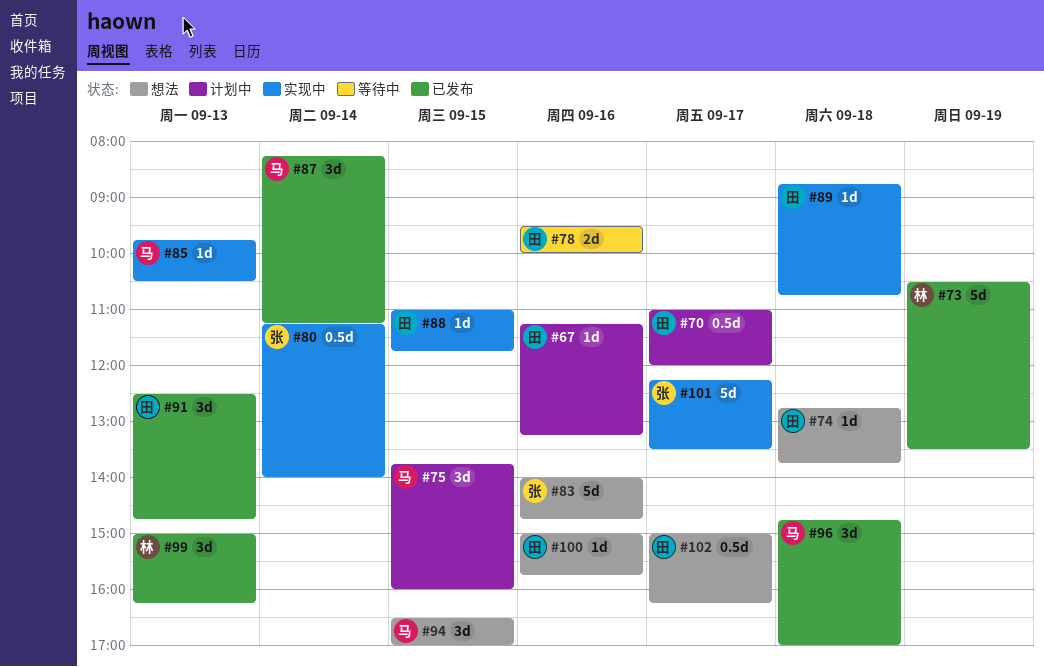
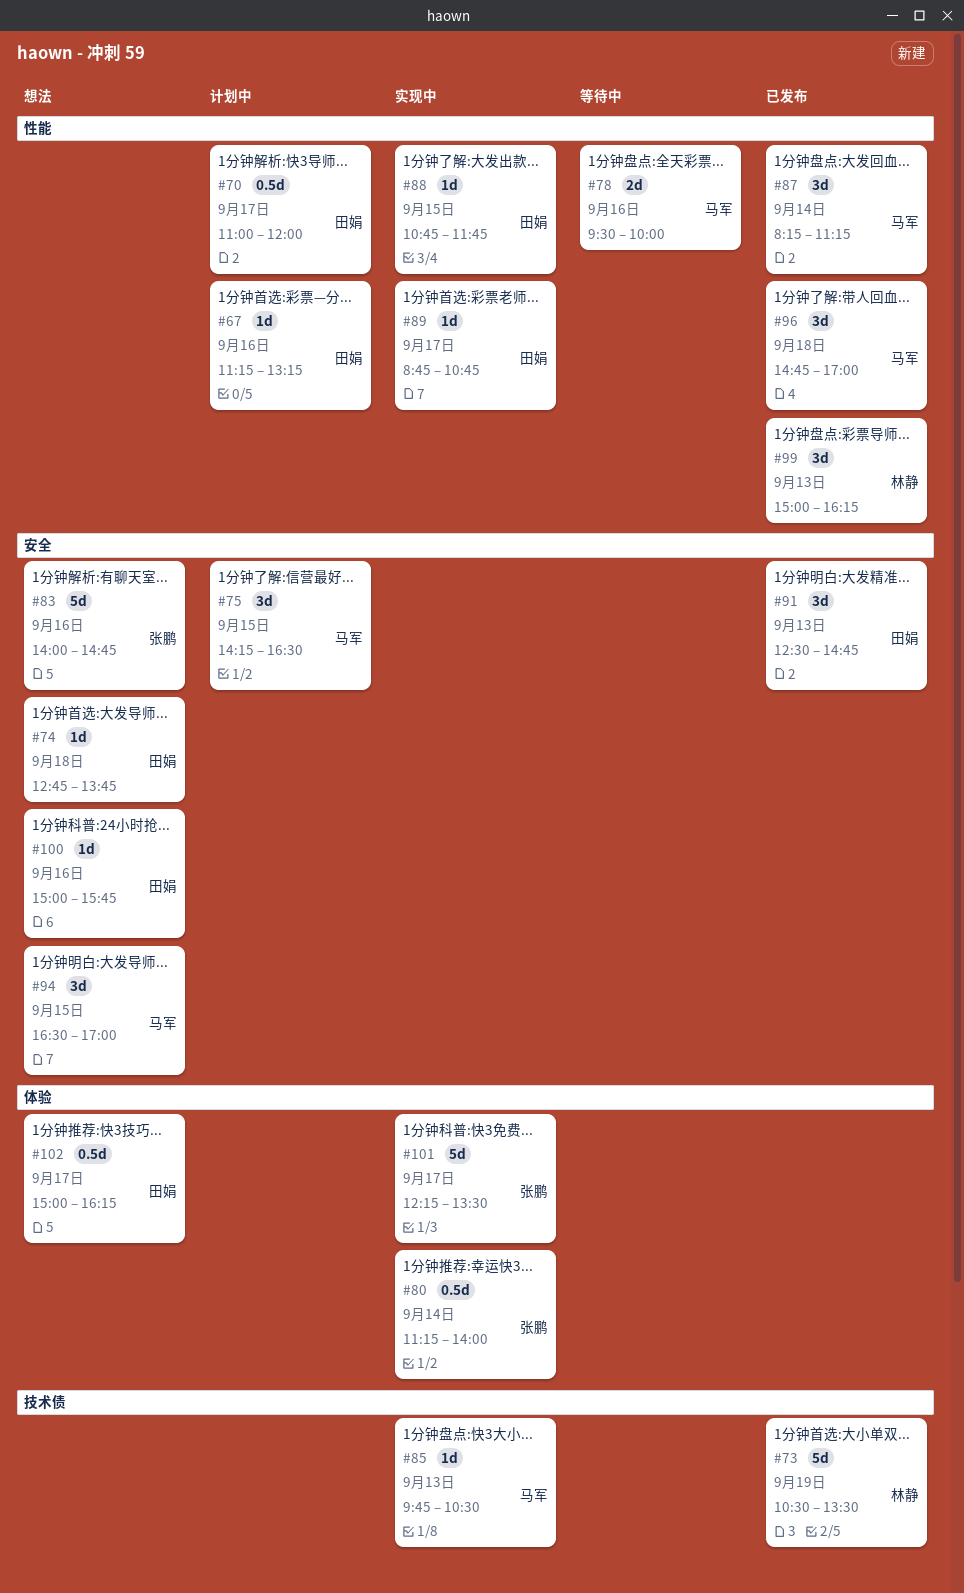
#75, begins: 13:45 -> 14:15
#75, ends: 16:00 -> 16:30
#78, owner: 田娟 -> 马军
#88, begins: 11:00 -> 10:45
#89, day: Sep 18 -> Sep 17

